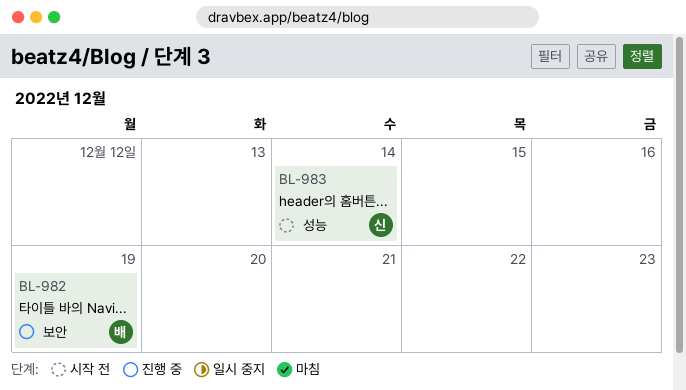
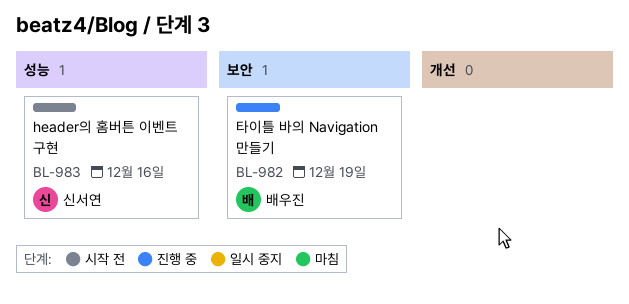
BL-983, due: Dec 14 -> Dec 16

